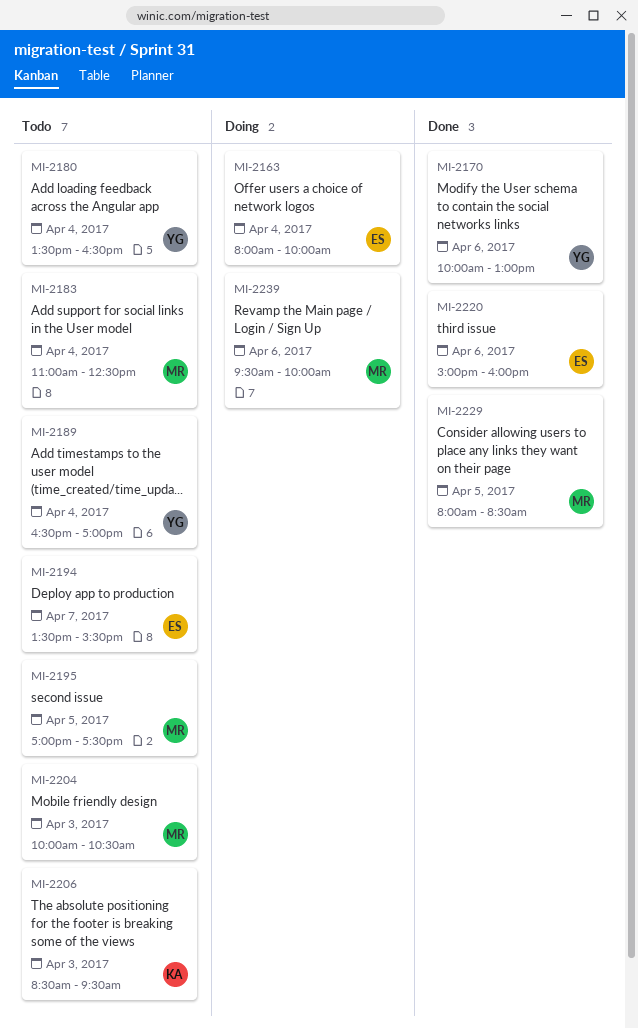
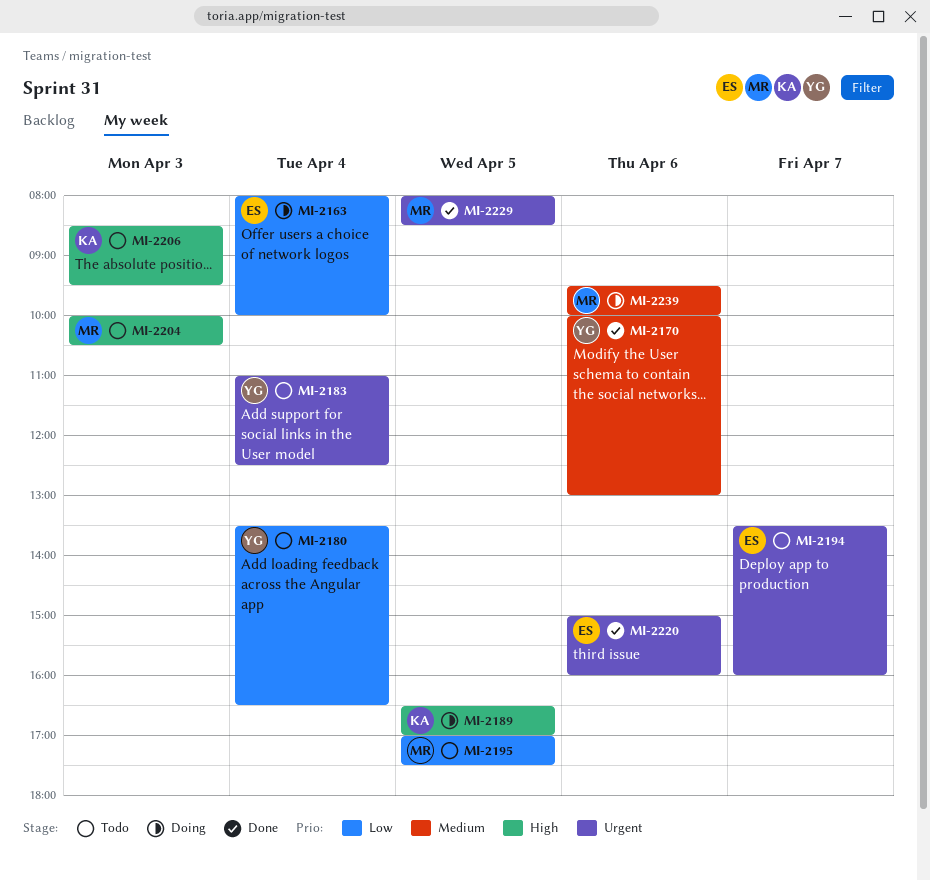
MI-2183, owner: MR -> YG
MI-2189, status: Todo -> Doing
MI-2189, owner: YG -> KA
MI-2189, day: Apr 4 -> Apr 5
MI-2194, ends: 15:30 -> 16:00

